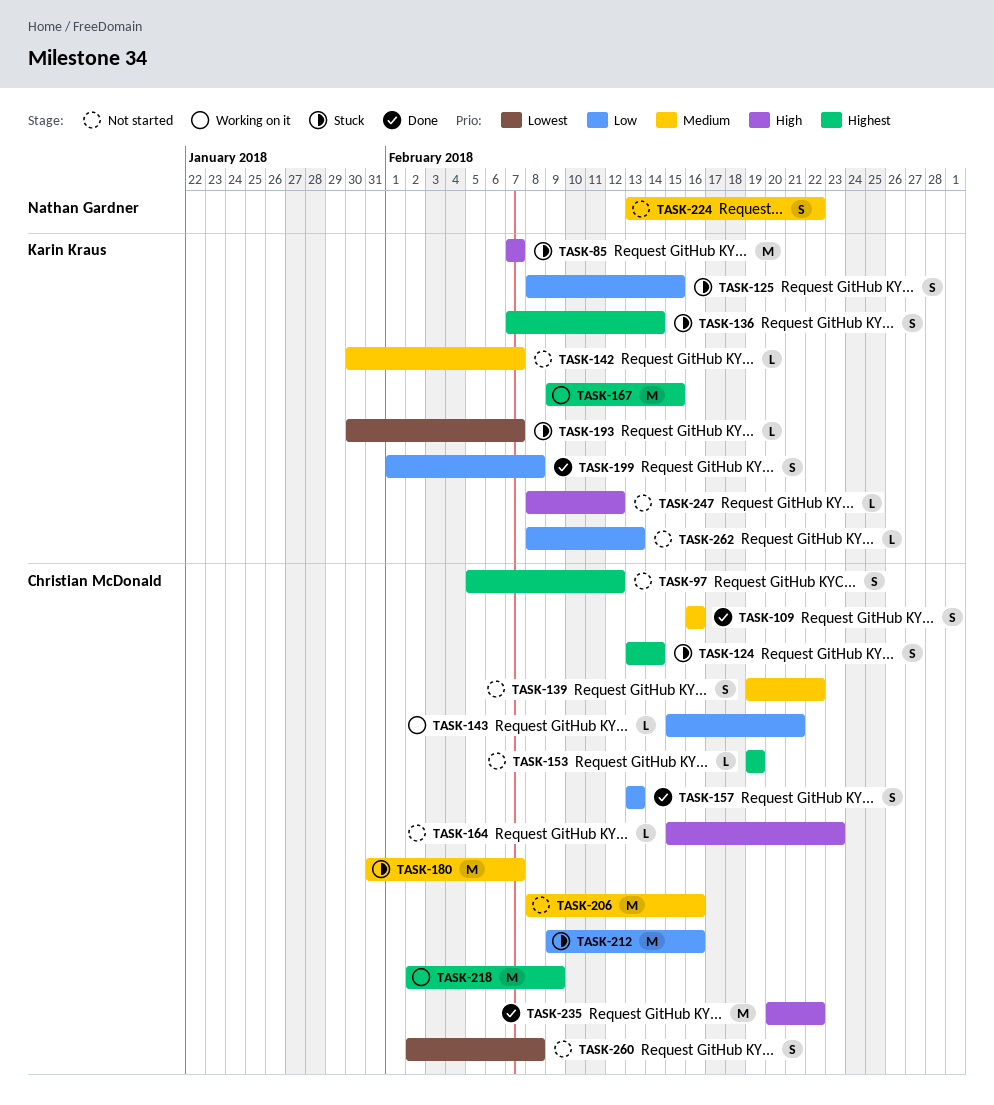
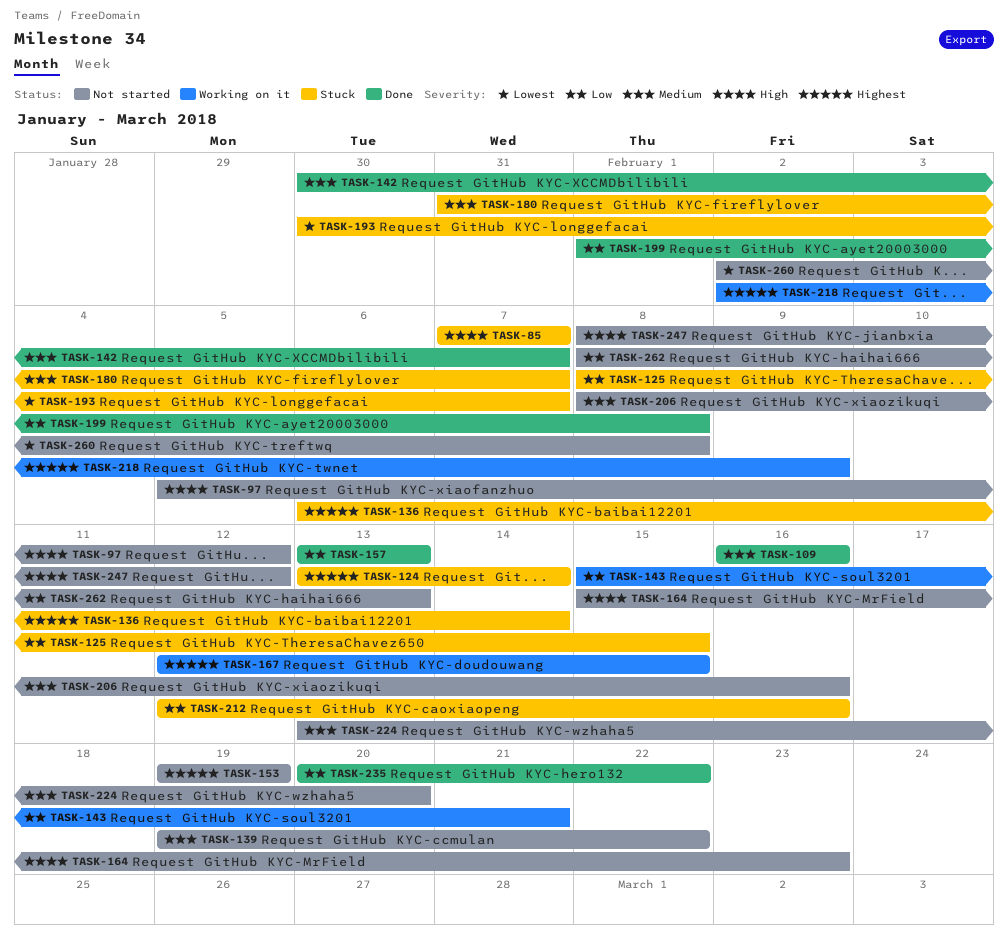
TASK-97, priority: Highest -> High
TASK-136, start: Feb 7 -> Feb 6
TASK-142, status: Not started -> Done
TASK-167, start: Feb 9 -> Feb 12
TASK-212, start: Feb 9 -> Feb 12
TASK-224, due: Feb 22 -> Feb 20
TASK-235, priority: High -> Low

